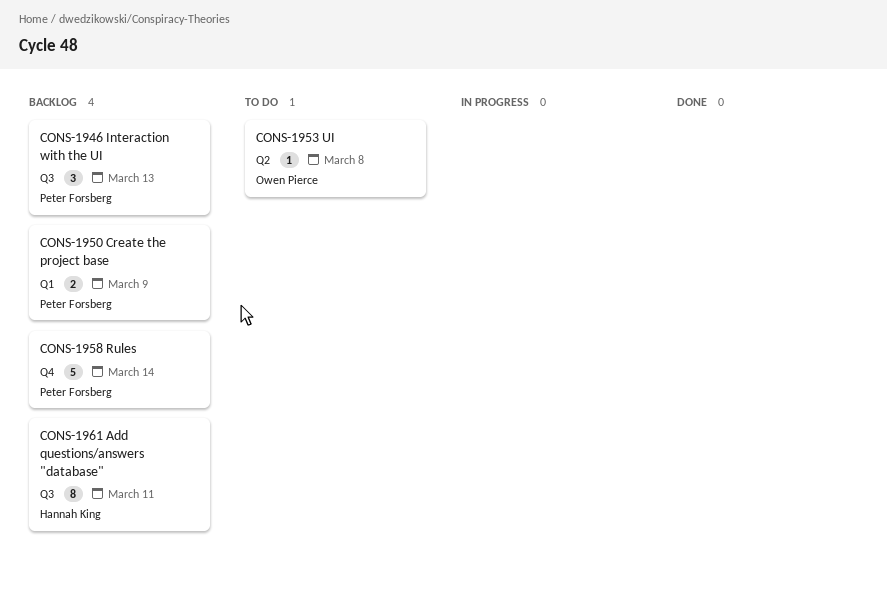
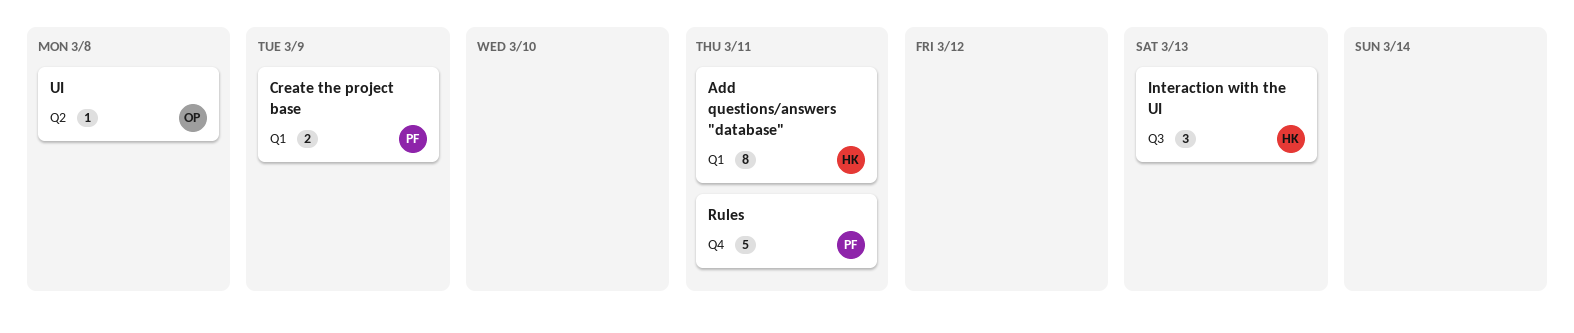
Add questions/answers "database", label: Q3 -> Q1
Interaction with the UI, owner: Peter Forsberg -> Hannah King
Rules, due: Mar 14 -> Mar 11

